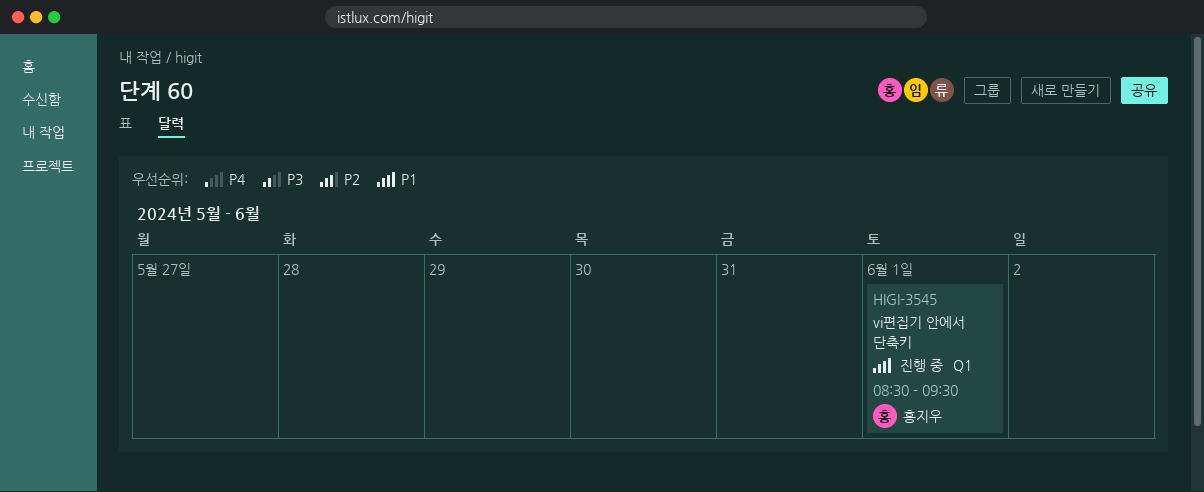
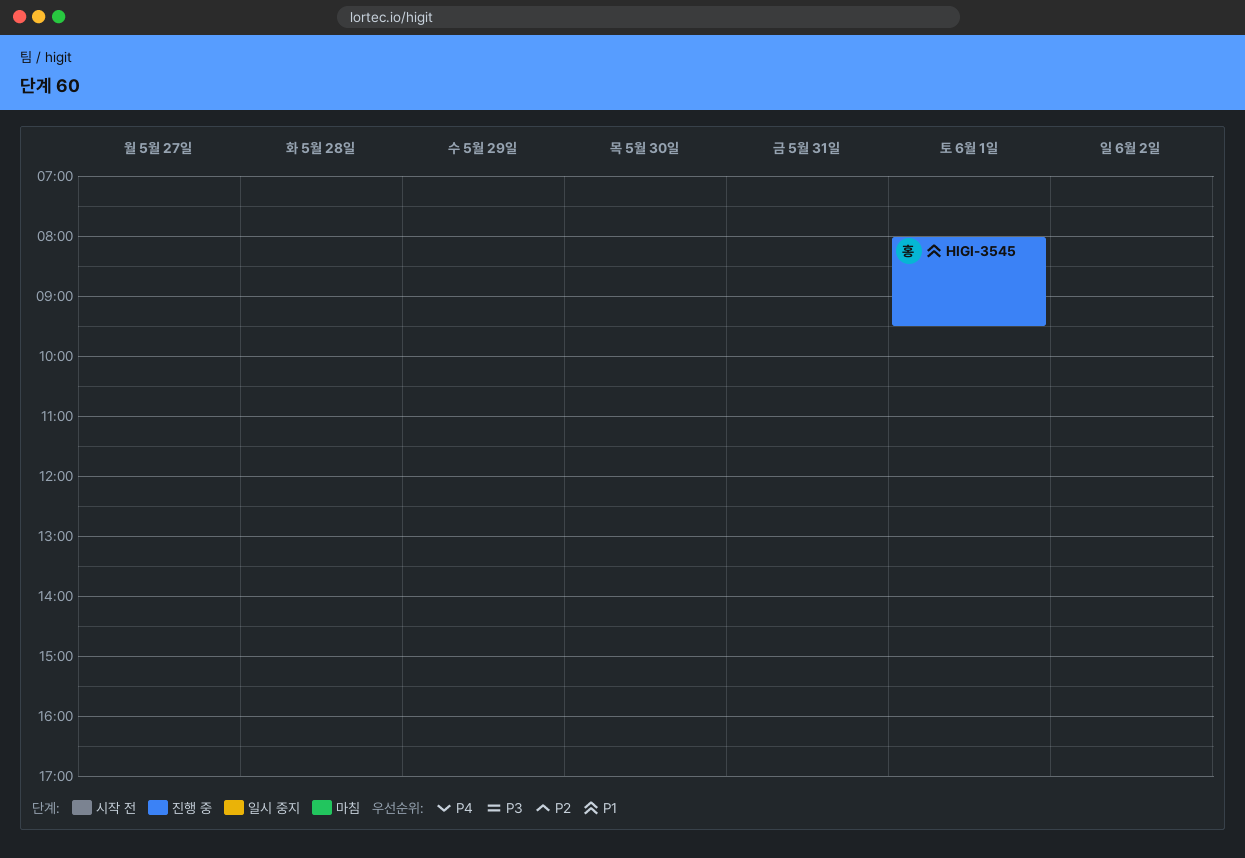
HIGI-3545, begins: 08:30 -> 08:00

